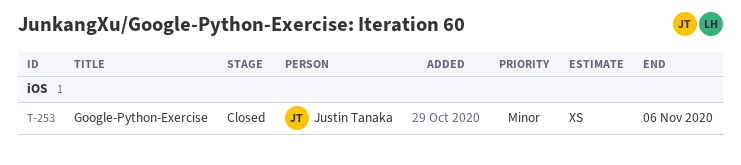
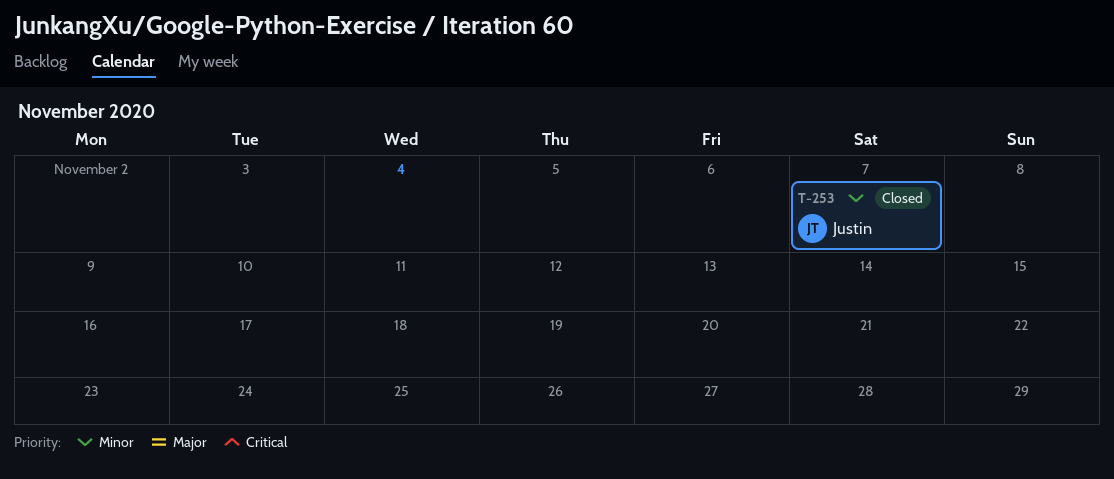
T-253, due: Nov 6 -> Nov 7

